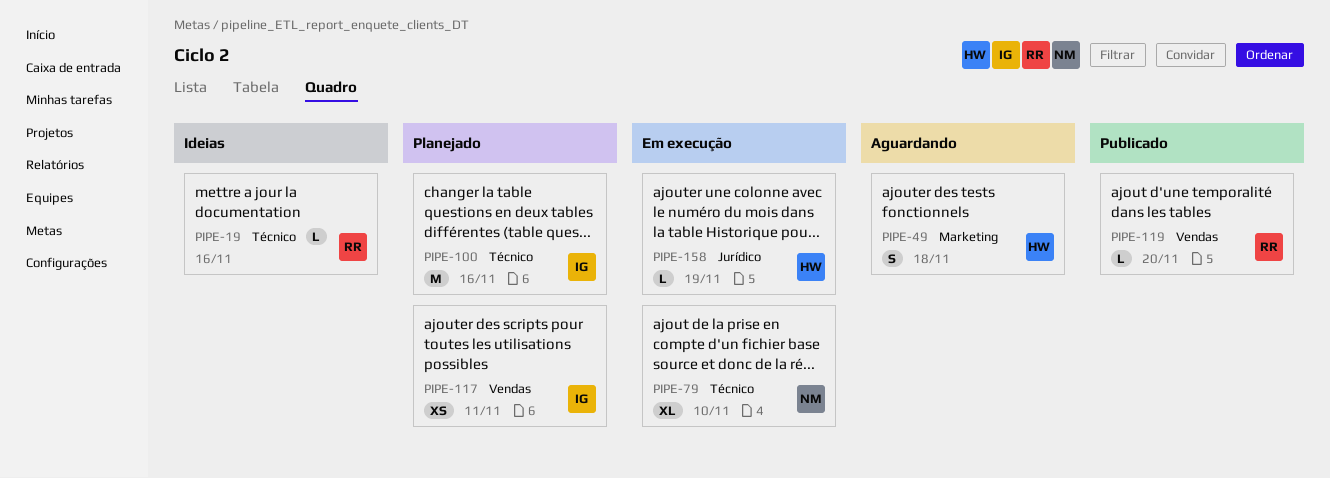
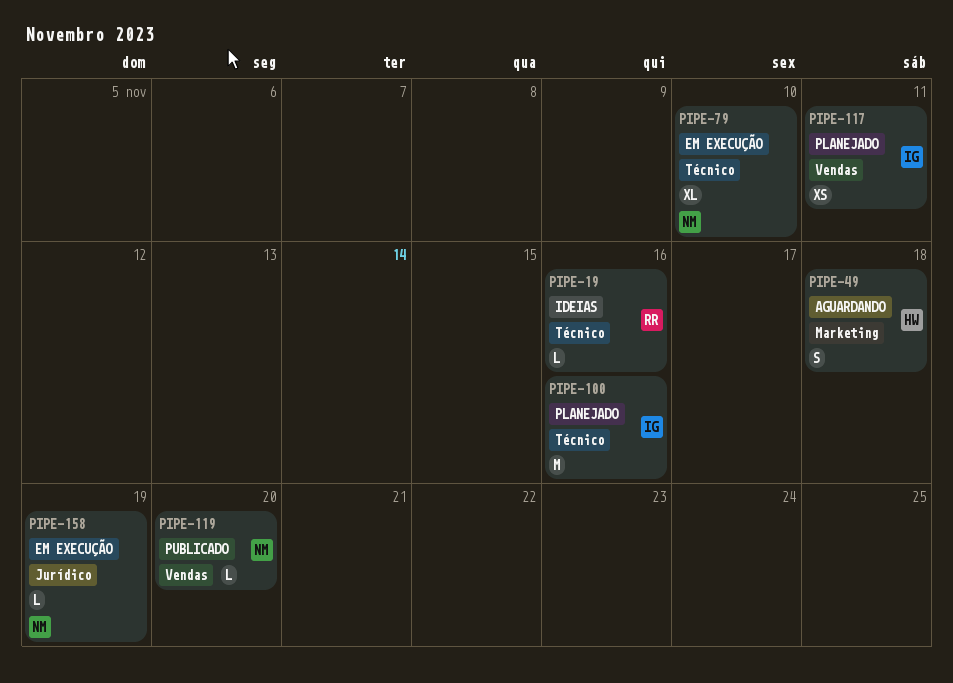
PIPE-119, owner: RR -> NM
PIPE-158, owner: HW -> NM

